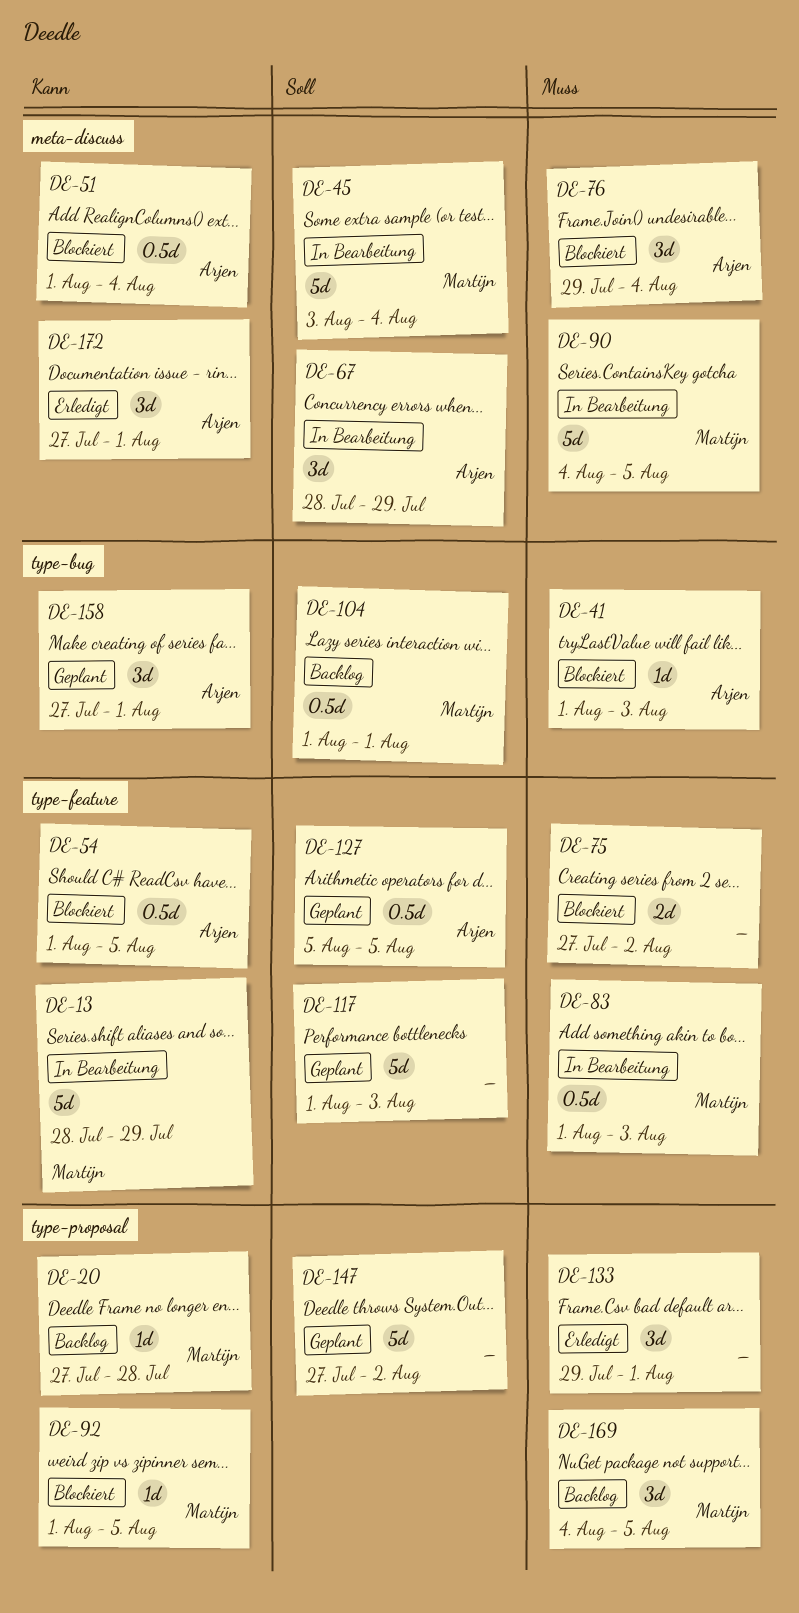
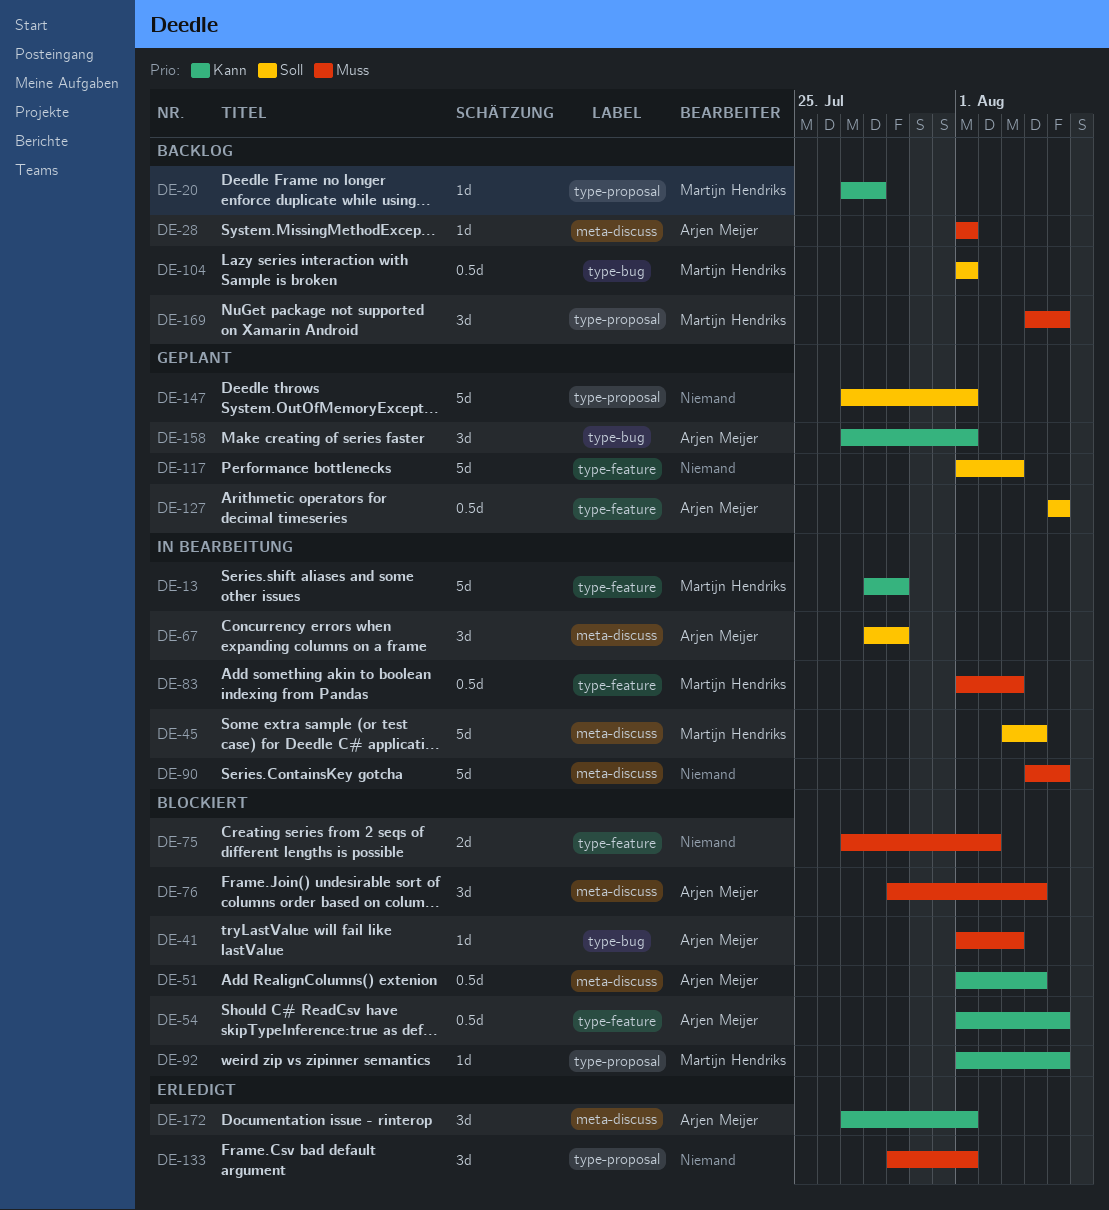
DE-28: none -> present
DE-90, owner: Martijn Hendriks -> none
DE-147, due: Aug 2 -> Aug 1

